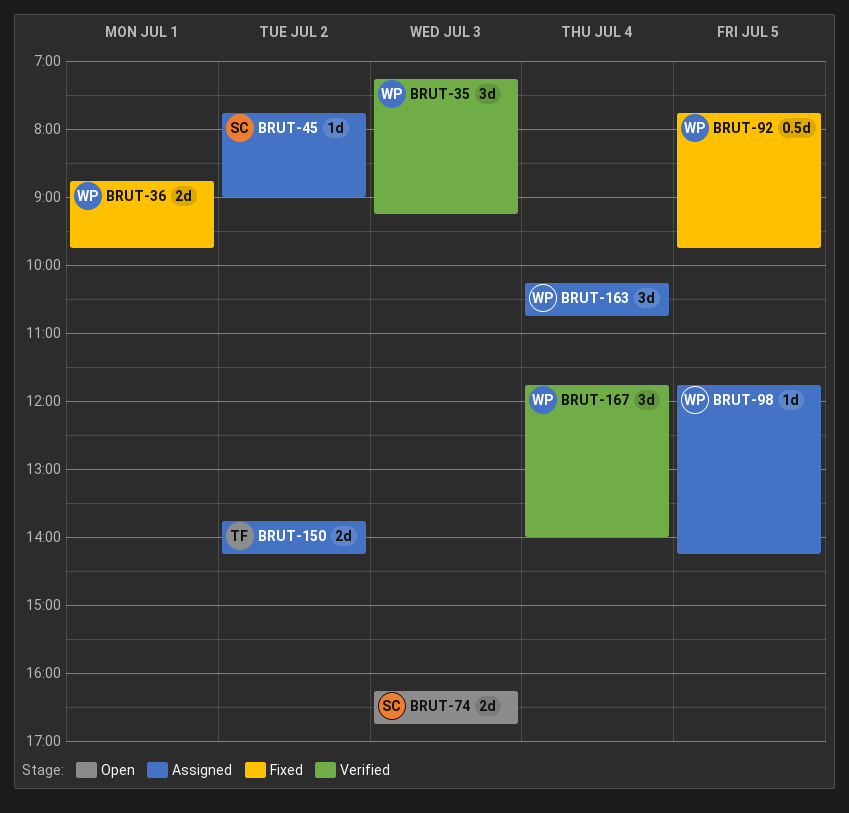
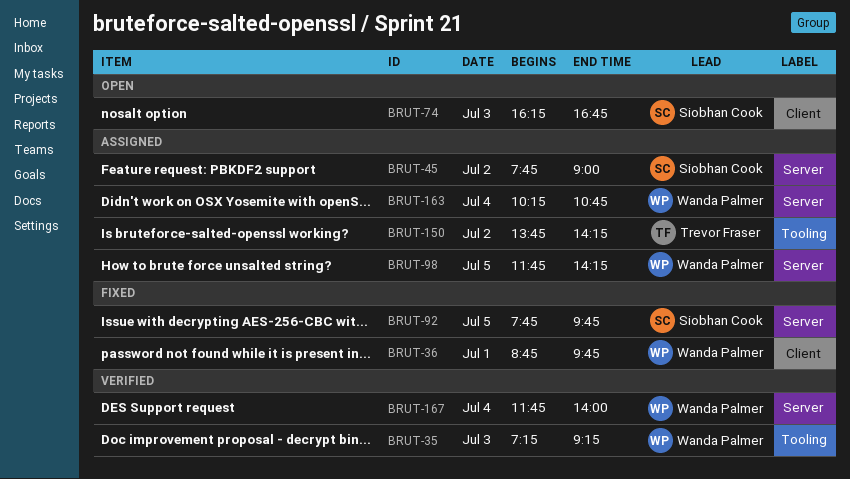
BRUT-92, owner: Wanda Palmer -> Siobhan Cook

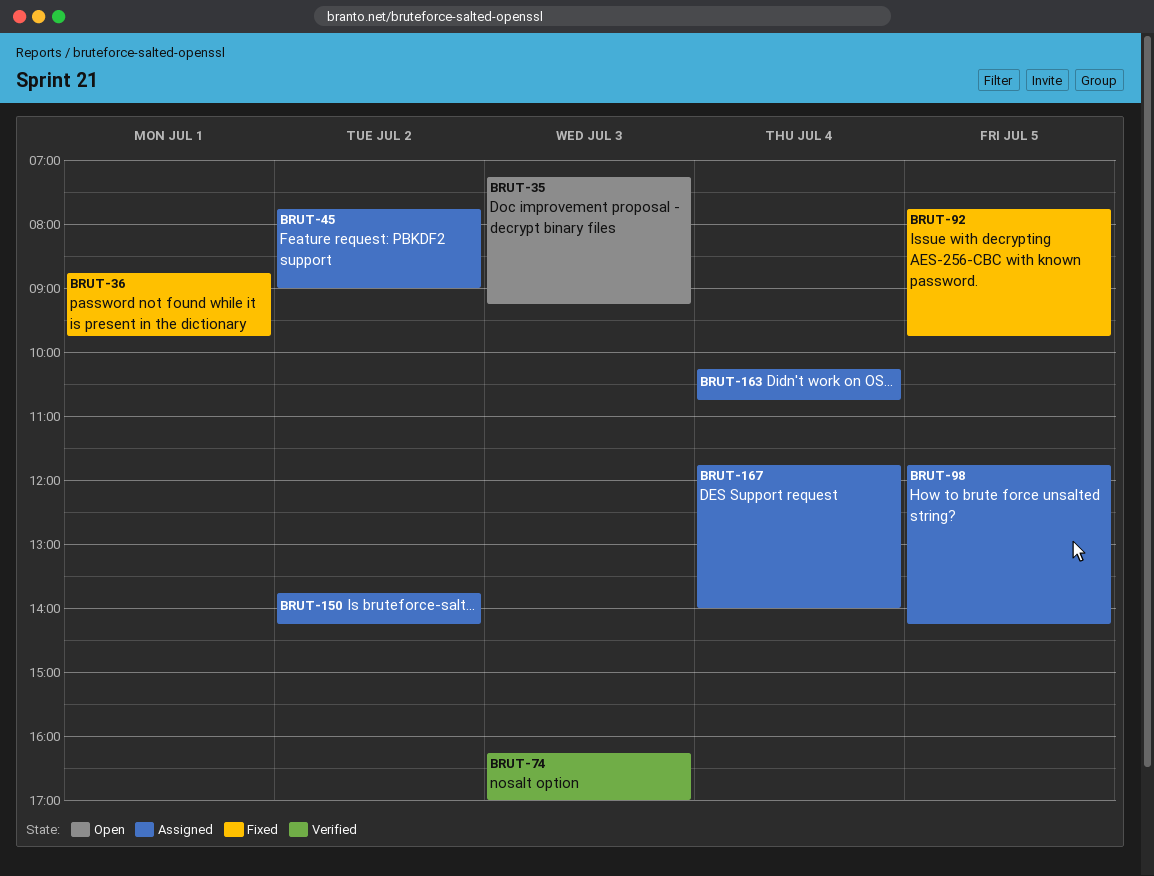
BRUT-35, status: Verified -> Open
BRUT-74, status: Open -> Verified
BRUT-74, ends: 16:45 -> 17:00
BRUT-167, status: Verified -> Assigned

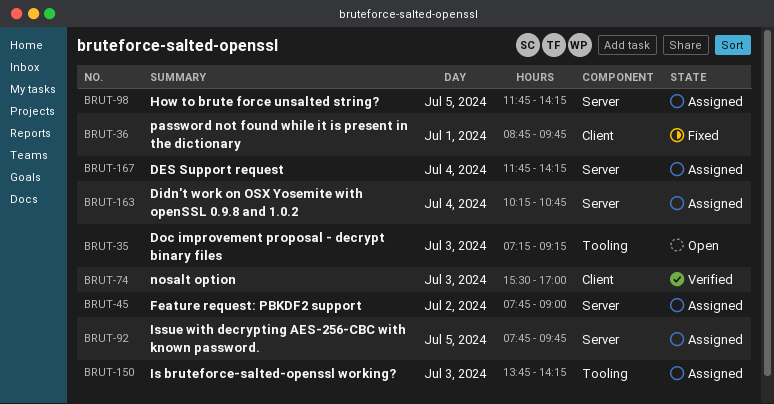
BRUT-74, begins: 16:15 -> 15:30
BRUT-92, status: Fixed -> Assigned
BRUT-150, day: Jul 2 -> Jul 3
BRUT-167, ends: 14:00 -> 14:15

